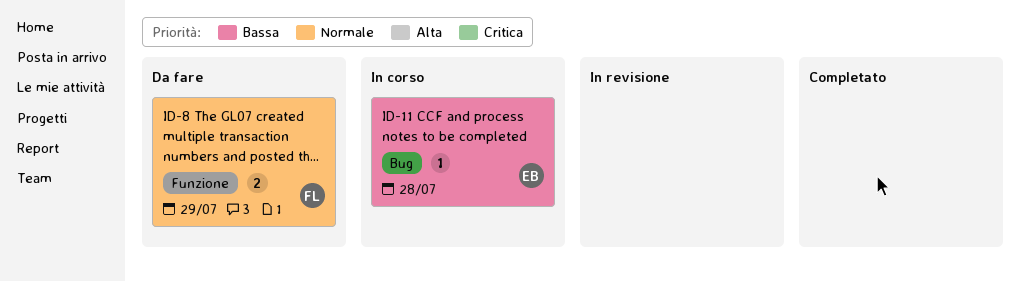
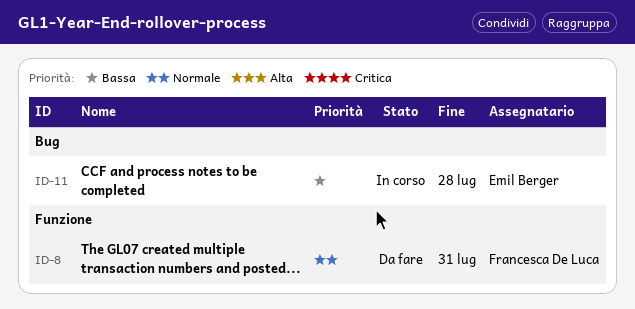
ID-8, due: Jul 29 -> Jul 31

